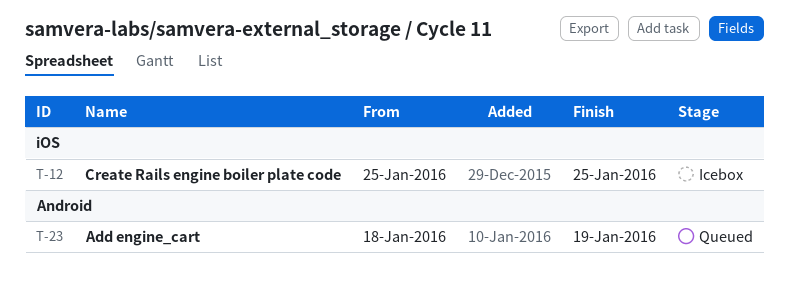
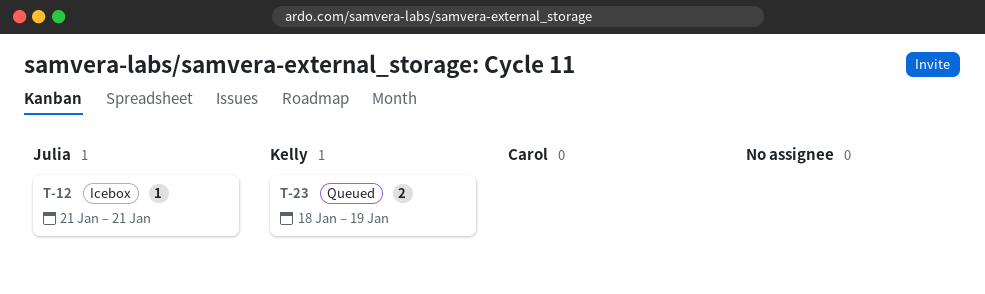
T-12, start: Jan 25 -> Jan 21
T-12, due: Jan 25 -> Jan 21

